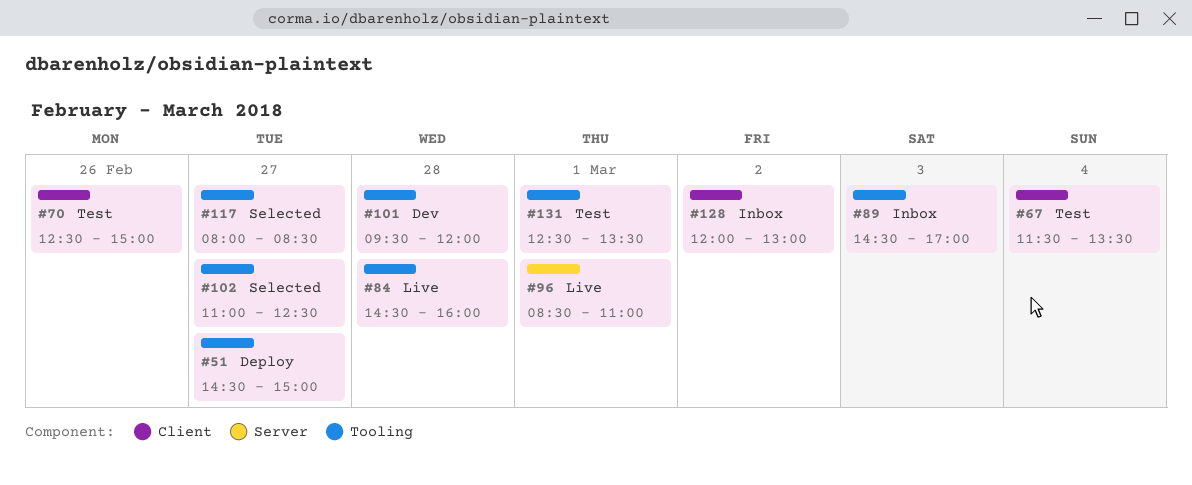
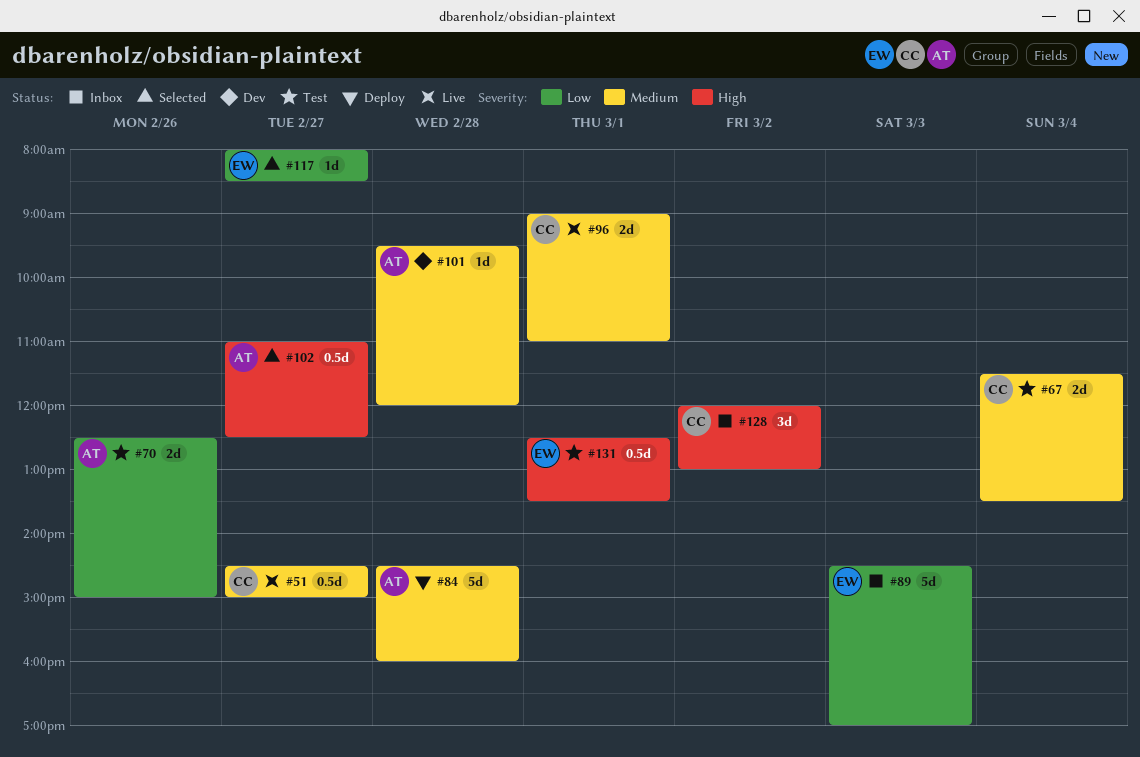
#51, status: Deploy -> Live
#84, status: Live -> Deploy
#96, begins: 08:30 -> 09:00

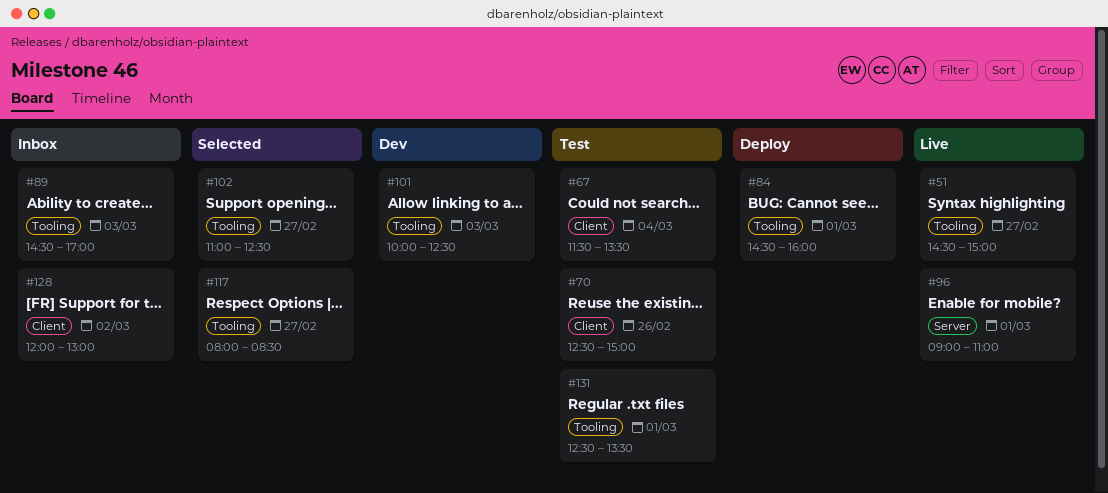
#84, day: Feb 28 -> Mar 1
#101, day: Feb 28 -> Mar 3
#101, begins: 09:30 -> 10:00
#101, ends: 12:00 -> 12:30

